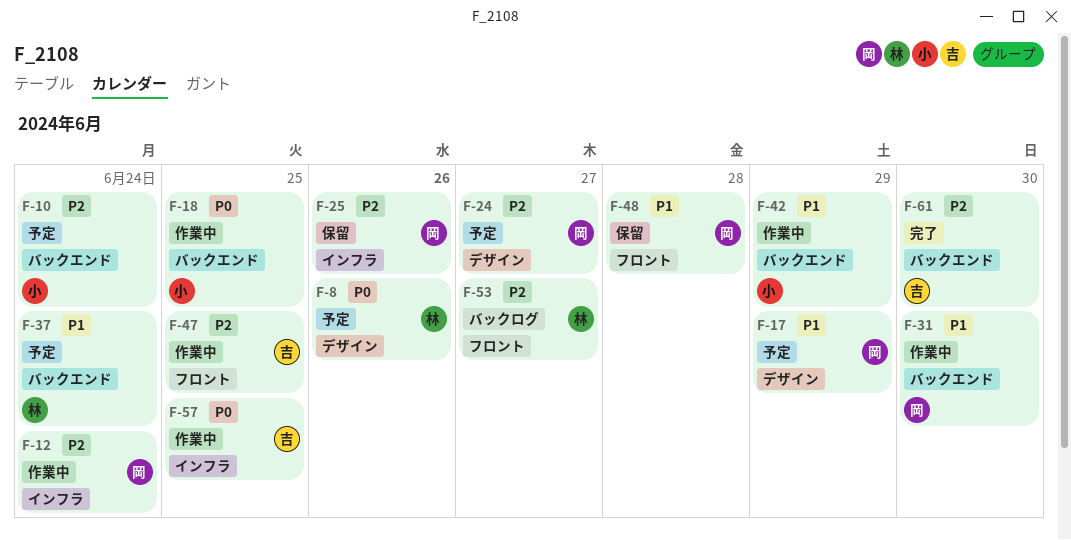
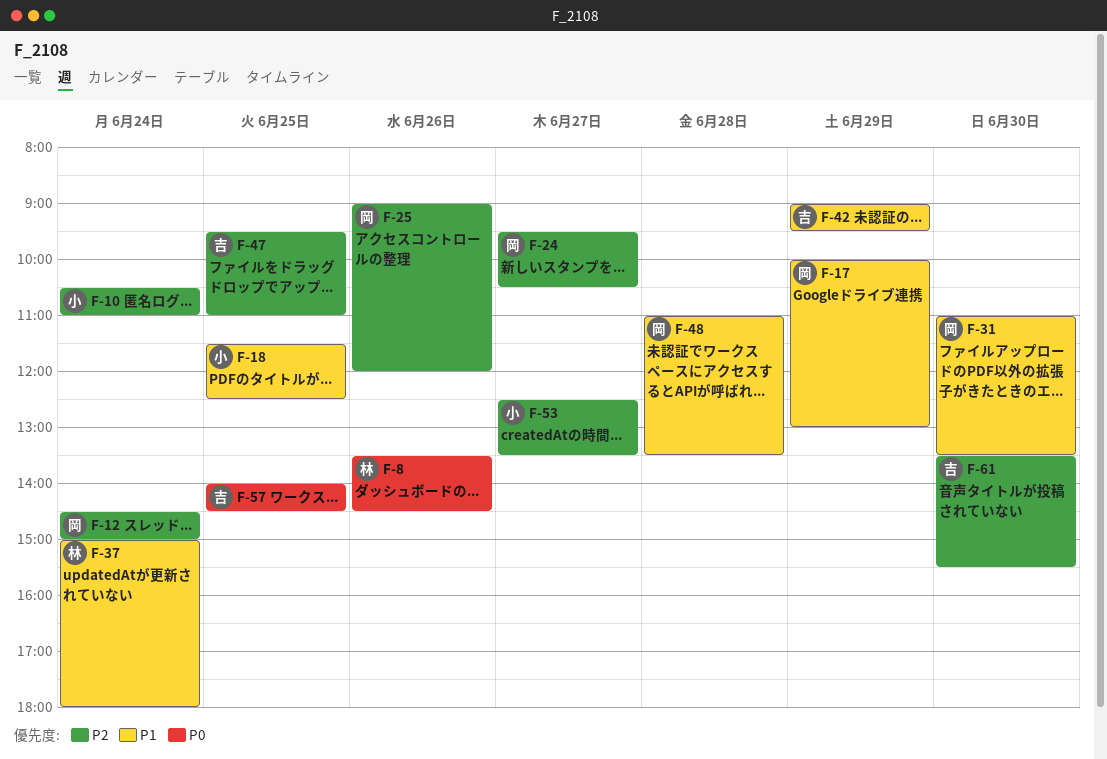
F-18, priority: P0 -> P1
F-42, owner: 小 -> 吉
F-53, owner: 林 -> 小

